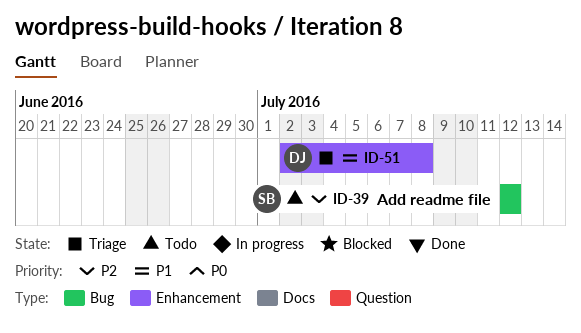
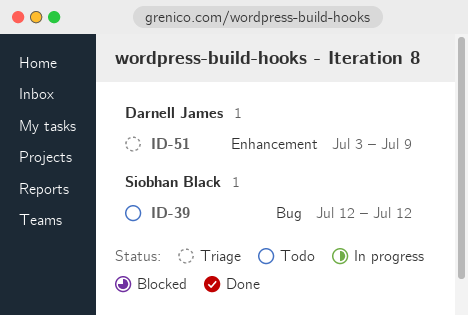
ID-51, start: Jul 2 -> Jul 3
ID-51, due: Jul 8 -> Jul 9

